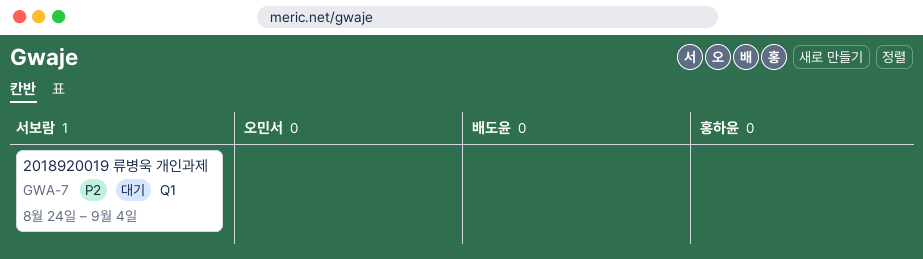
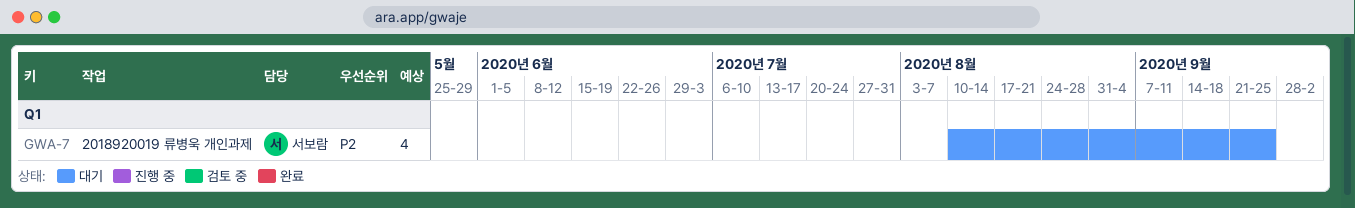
GWA-7, start: Aug 24 -> Aug 10
GWA-7, due: Sep 4 -> Sep 25

